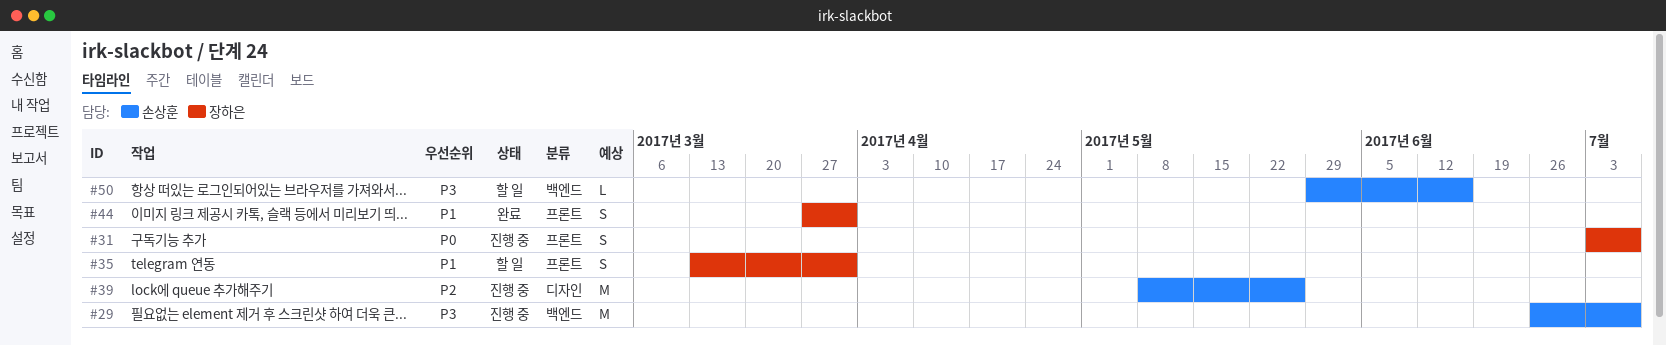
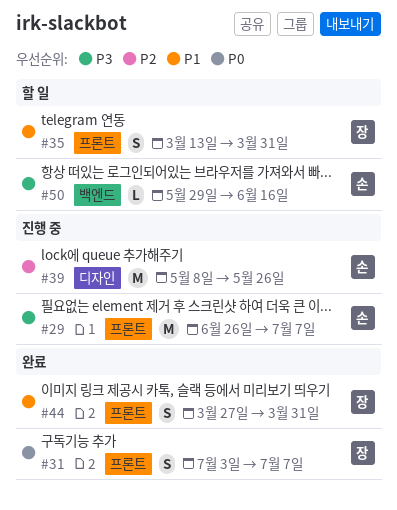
#29, label: 백엔드 -> 프론트
#31, status: 진행 중 -> 완료

